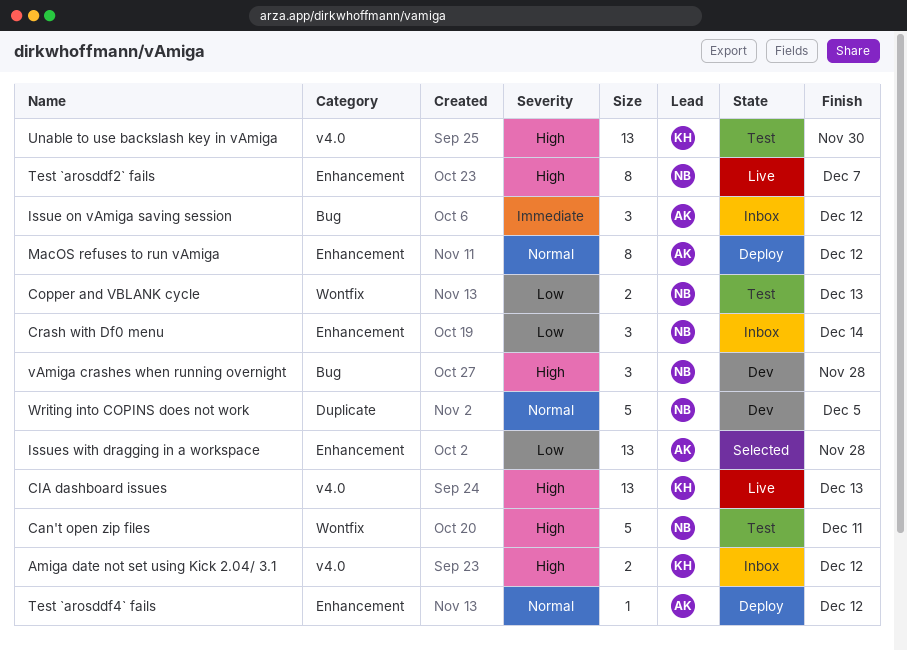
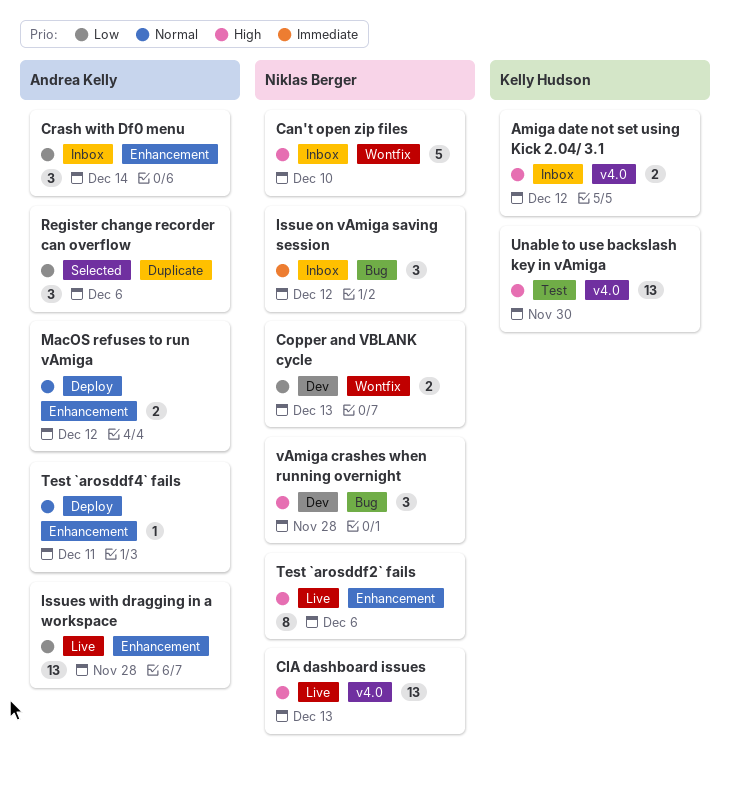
Can't open zip files, status: Test -> Inbox
Can't open zip files, due: Dec 11 -> Dec 10
CIA dashboard issues, owner: Kelly Hudson -> Niklas Berger
Copper and VBLANK cycle, status: Test -> Dev
Crash with Df0 menu, owner: Niklas Berger -> Andrea Kelly
Issue on vAmiga saving session, owner: Andrea Kelly -> Niklas Berger
Issues with dragging in a workspace, status: Selected -> Live
MacOS refuses to run vAmiga, estimate: 8 -> 2
Register change recorder can overflow: none -> present
Test `arosddf2` fails, due: Dec 7 -> Dec 6
Test `arosddf4` fails, due: Dec 12 -> Dec 11
Writing into COPINS does not work: present -> none

